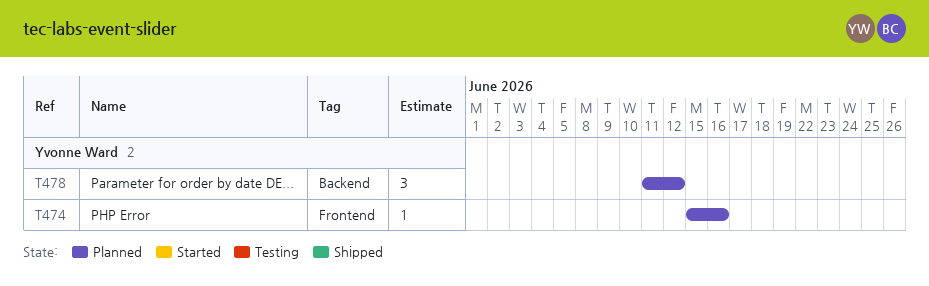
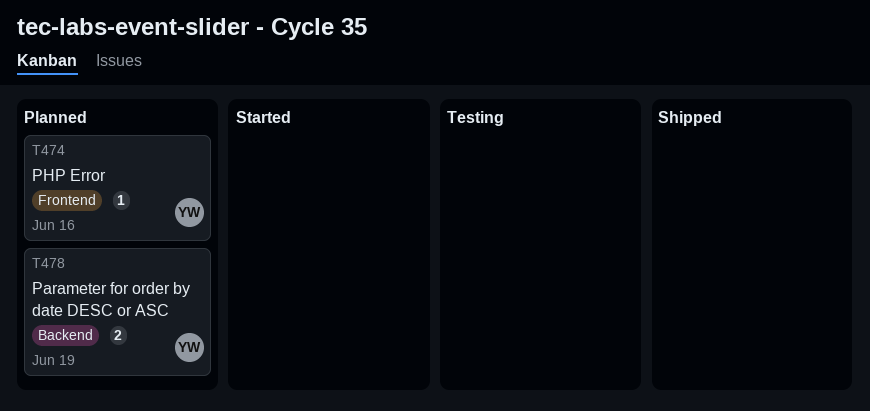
T478, estimate: 3 -> 2
T478, due: Jun 12 -> Jun 19

